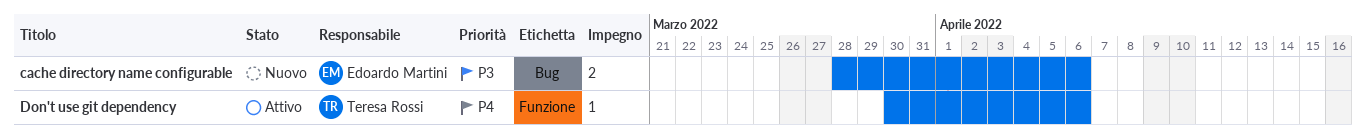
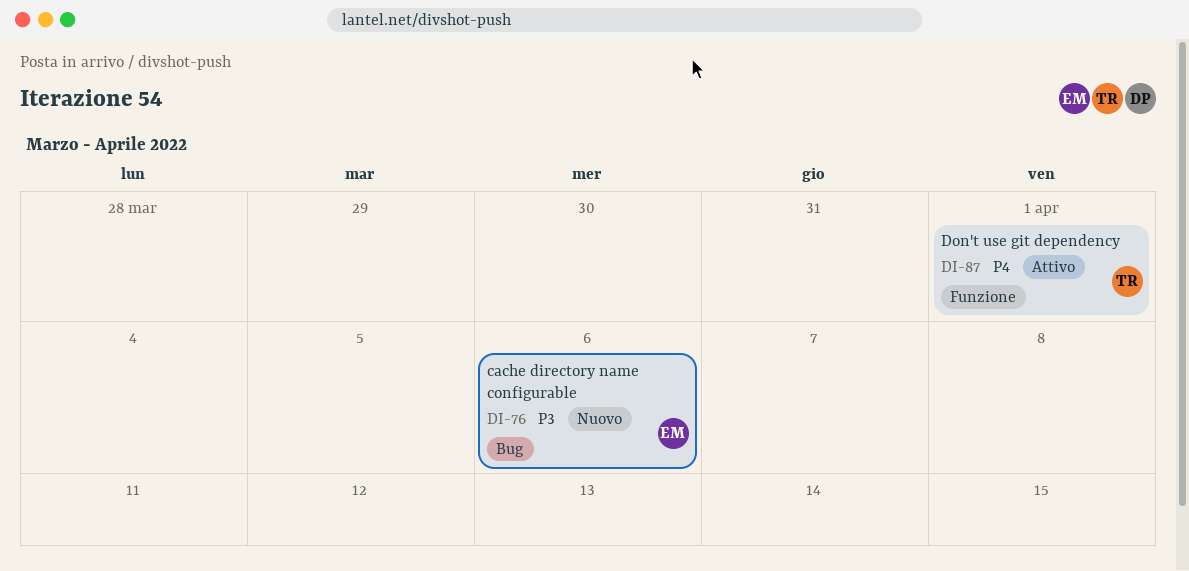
Don't use git dependency, due: Apr 6 -> Apr 1

